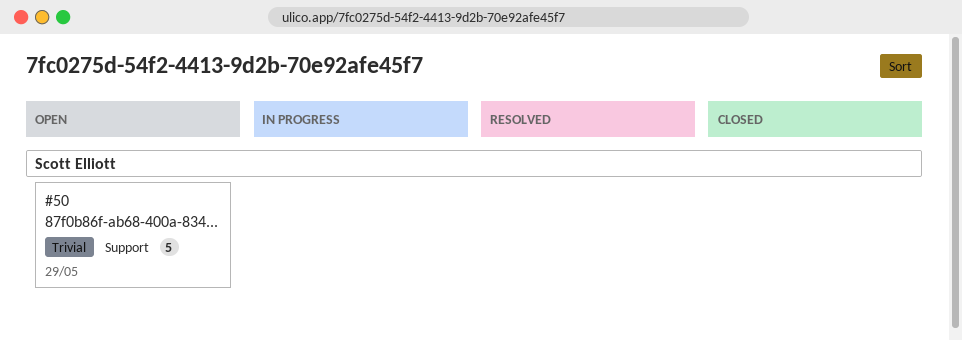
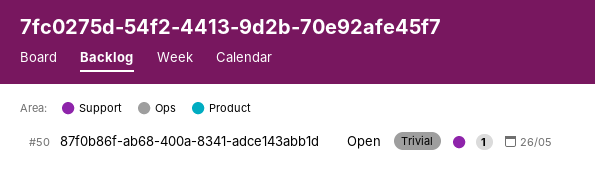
#50, estimate: 5 -> 1
#50, due: May 29 -> May 26

